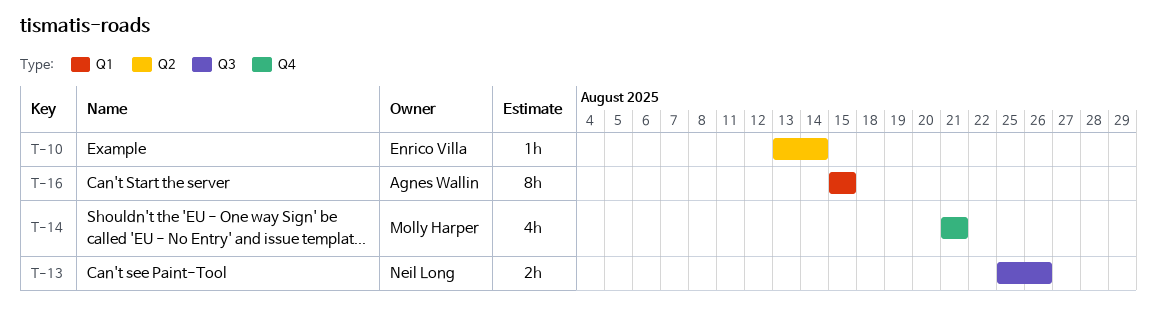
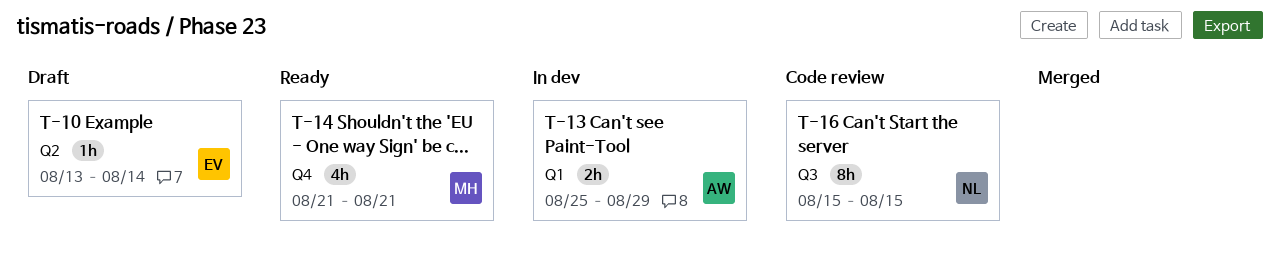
T-13, owner: Neil Long -> Agnes Wallin
T-13, label: Q3 -> Q1
T-13, due: Aug 26 -> Aug 29
T-16, owner: Agnes Wallin -> Neil Long
T-16, label: Q1 -> Q3

